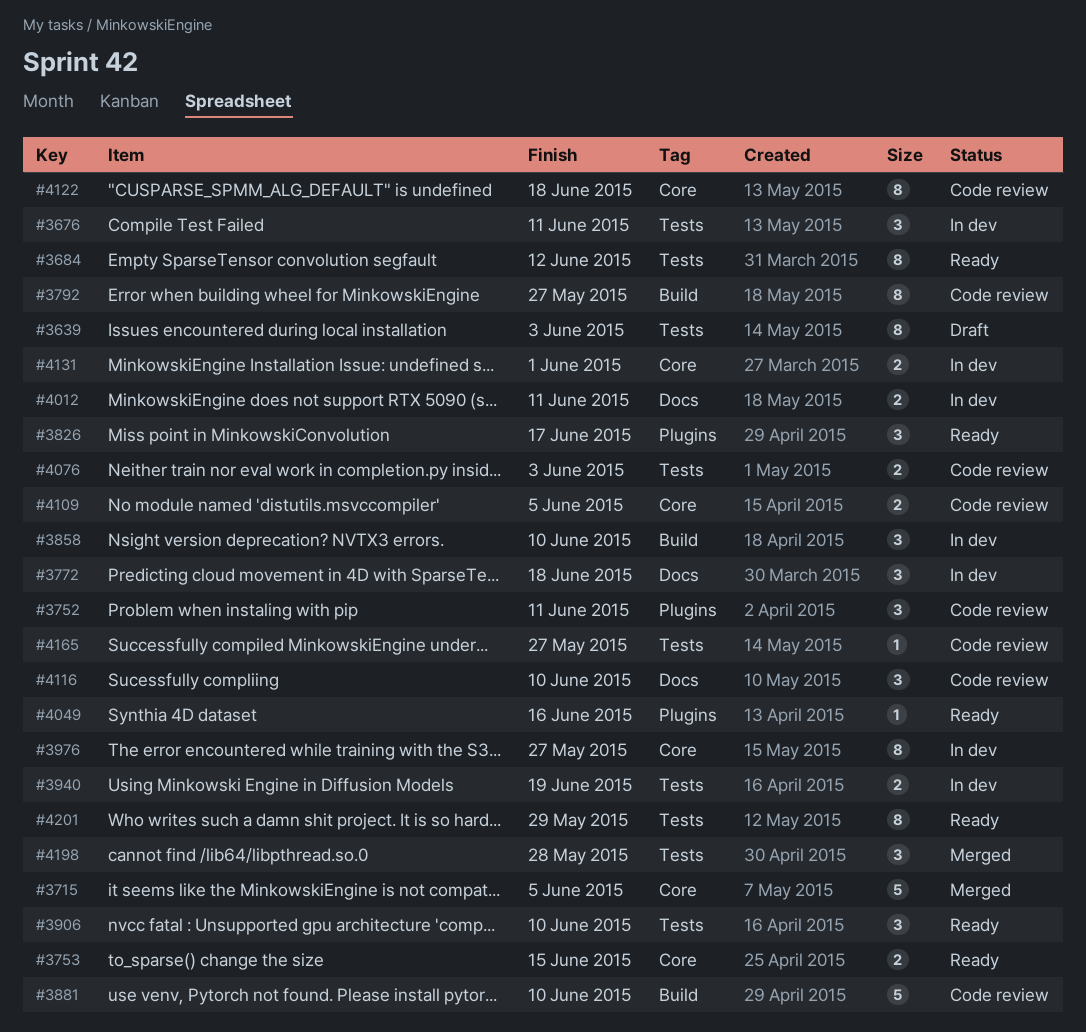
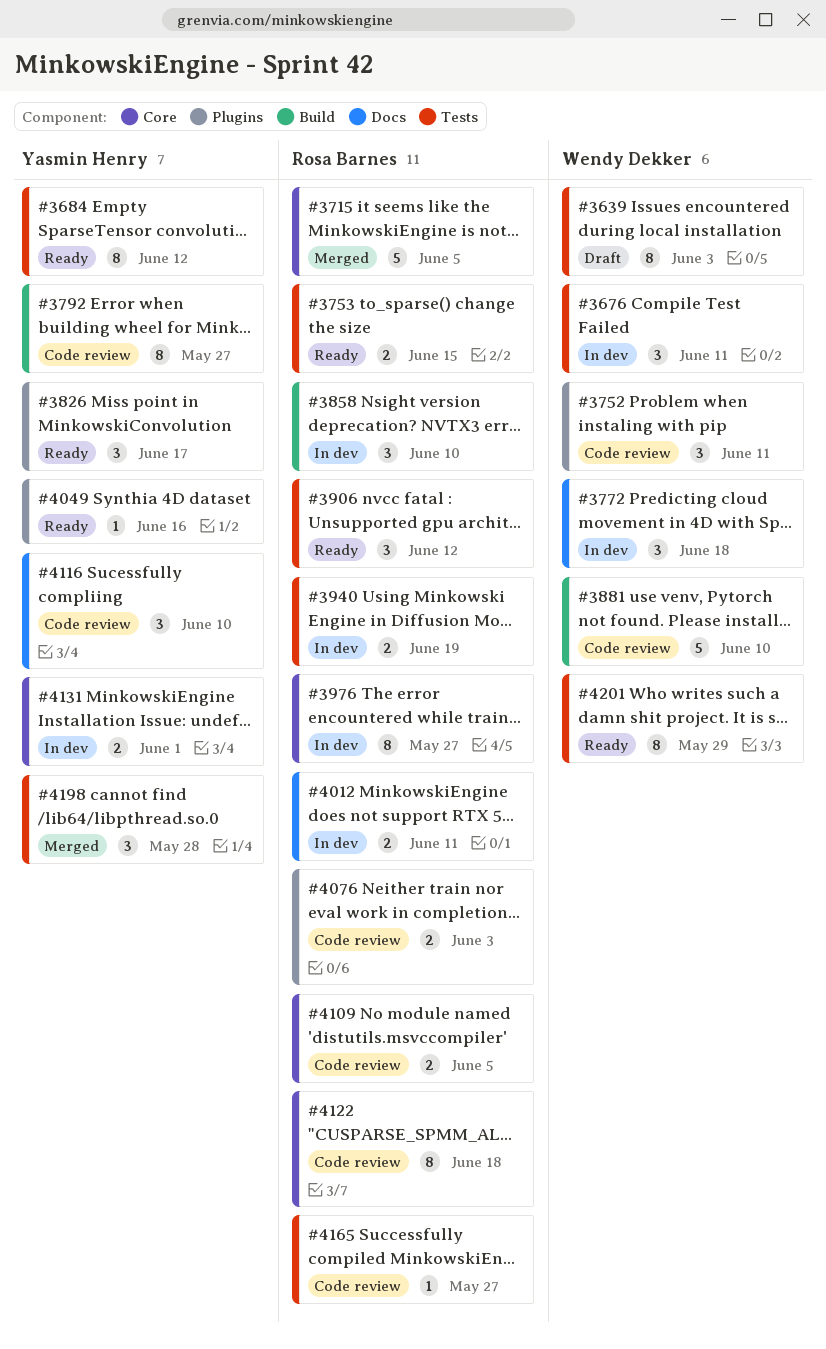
#3753, label: Core -> Tests
#3906, due: Jun 10 -> Jun 12
#4076, label: Tests -> Plugins

